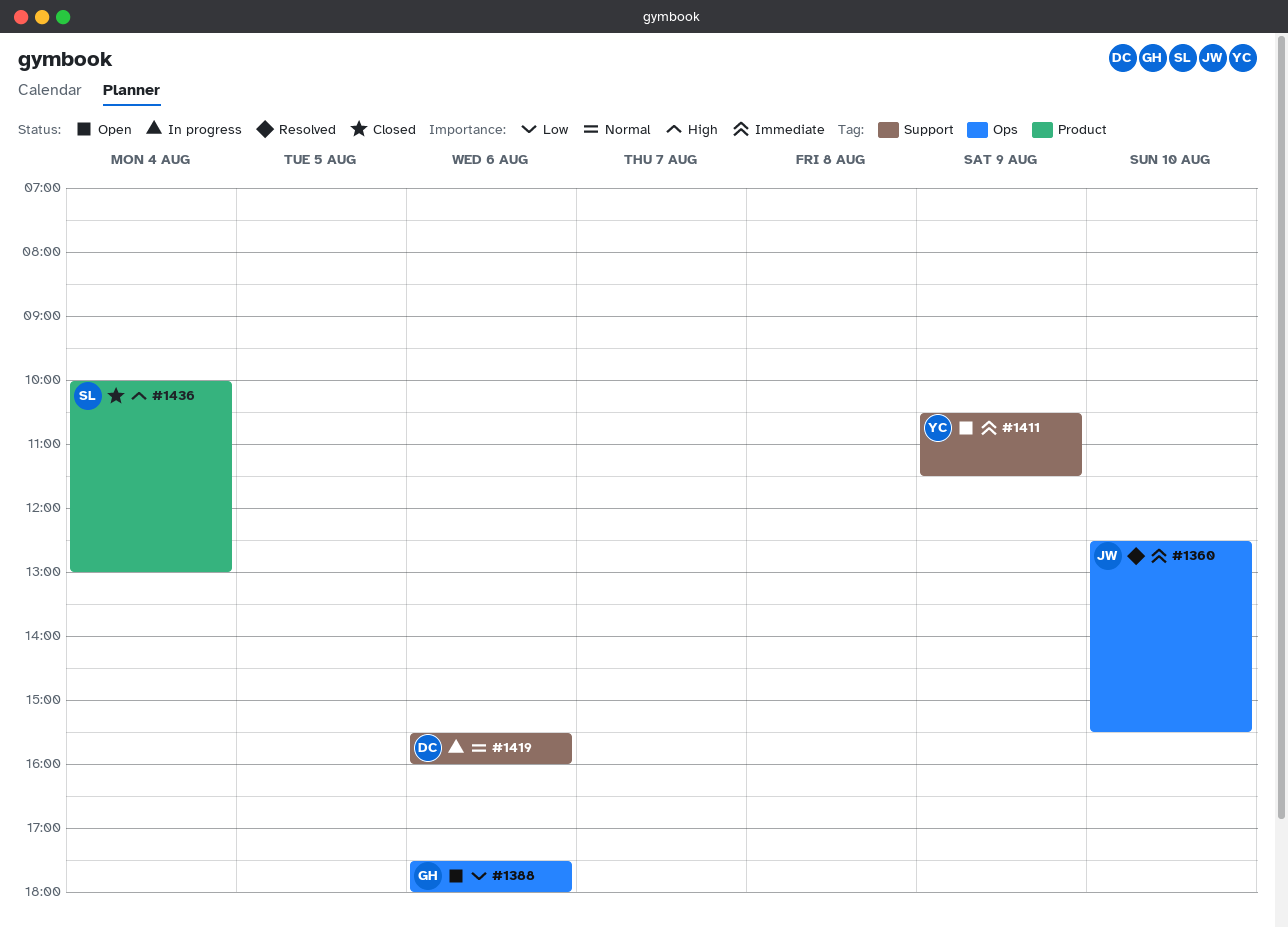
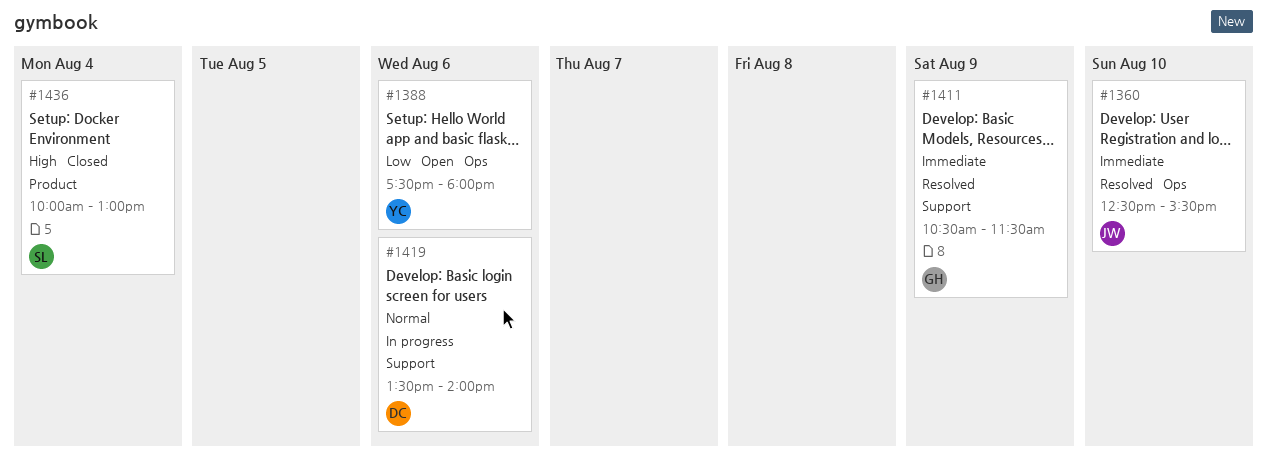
#1388, owner: GH -> YC
#1411, status: Open -> Resolved
#1411, owner: YC -> GH
#1419, begins: 15:30 -> 13:30
#1419, ends: 16:00 -> 14:00

